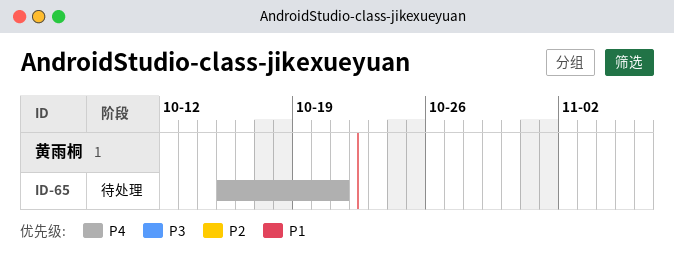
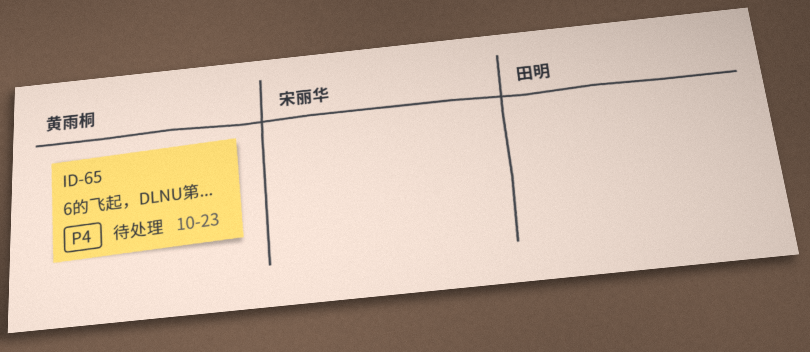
ID-65, due: Oct 21 -> Oct 23

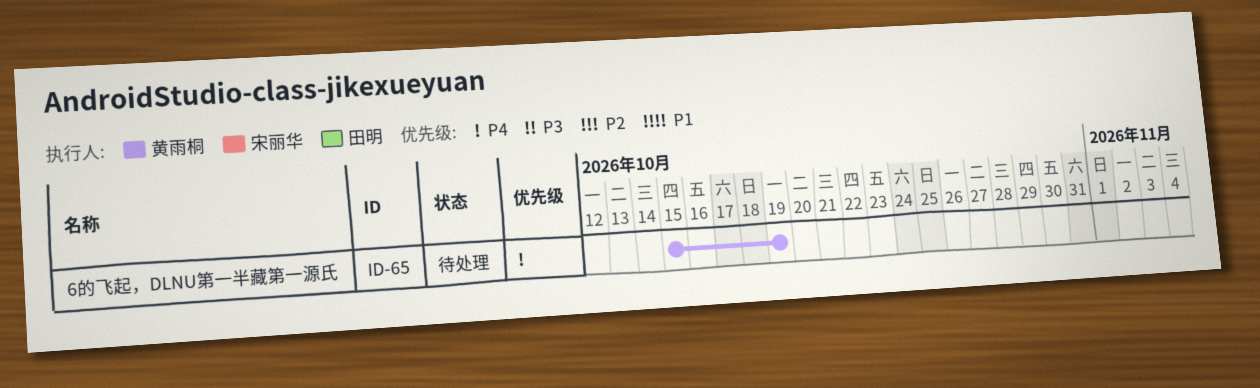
ID-65, due: Oct 23 -> Oct 19

